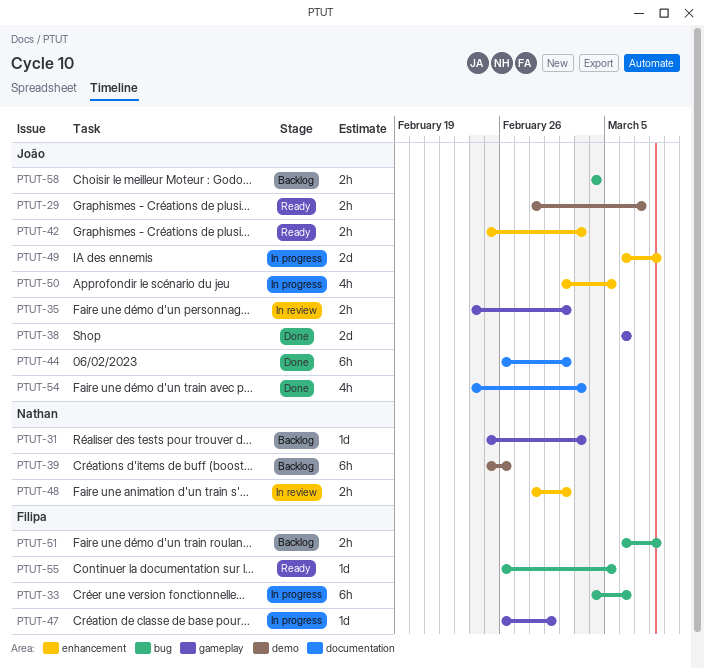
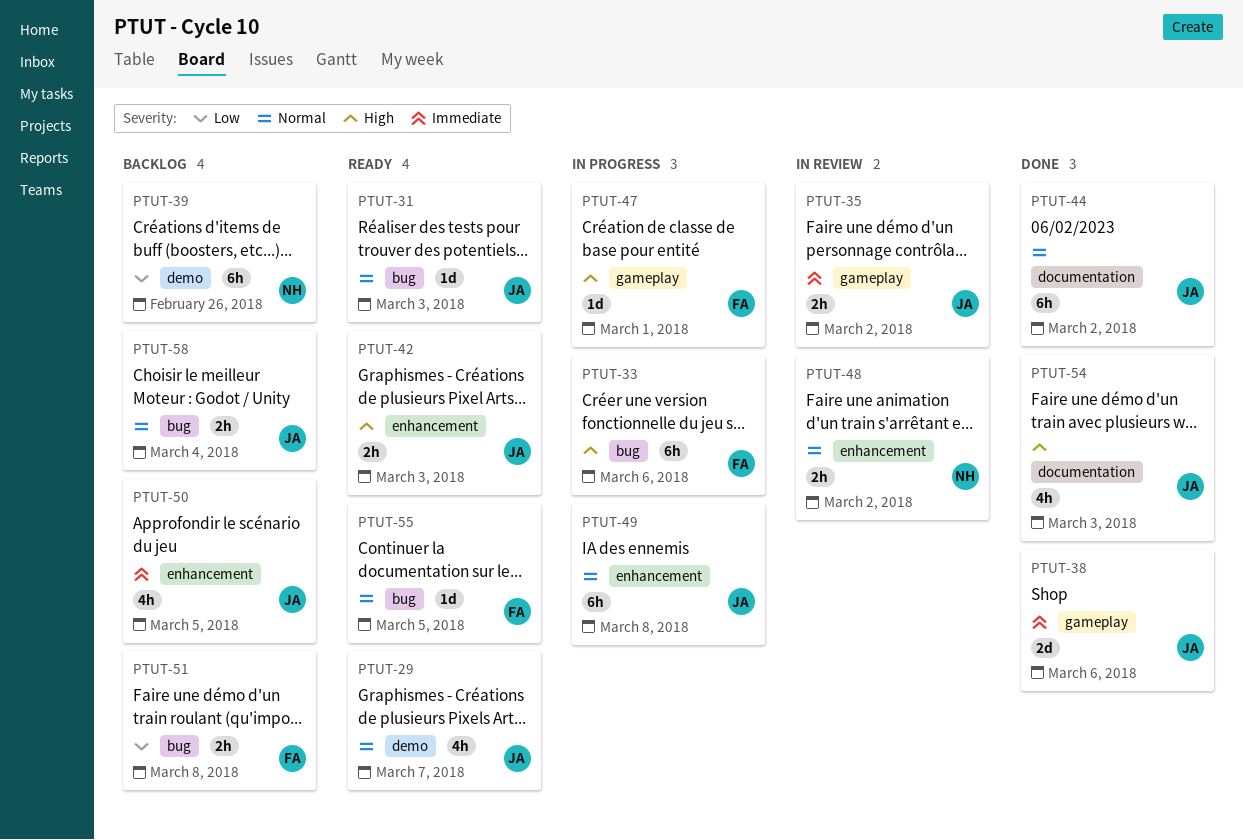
PTUT-29, estimate: 2h -> 4h
PTUT-31, status: Backlog -> Ready
PTUT-31, owner: Nathan -> João
PTUT-31, label: gameplay -> bug
PTUT-49, estimate: 2d -> 6h
PTUT-50, status: In progress -> Backlog

